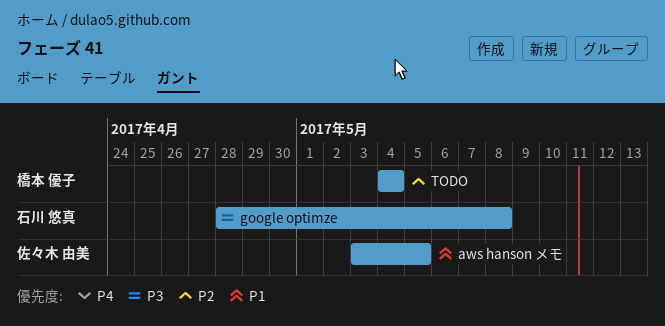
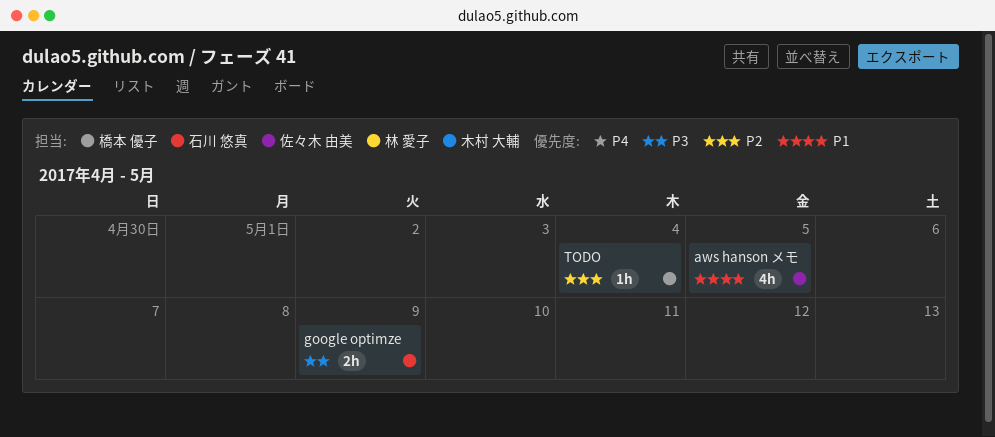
google optimze, due: May 8 -> May 9

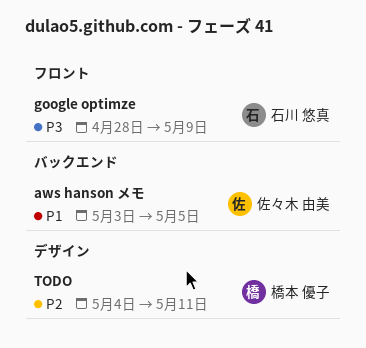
TODO, due: May 4 -> May 11

